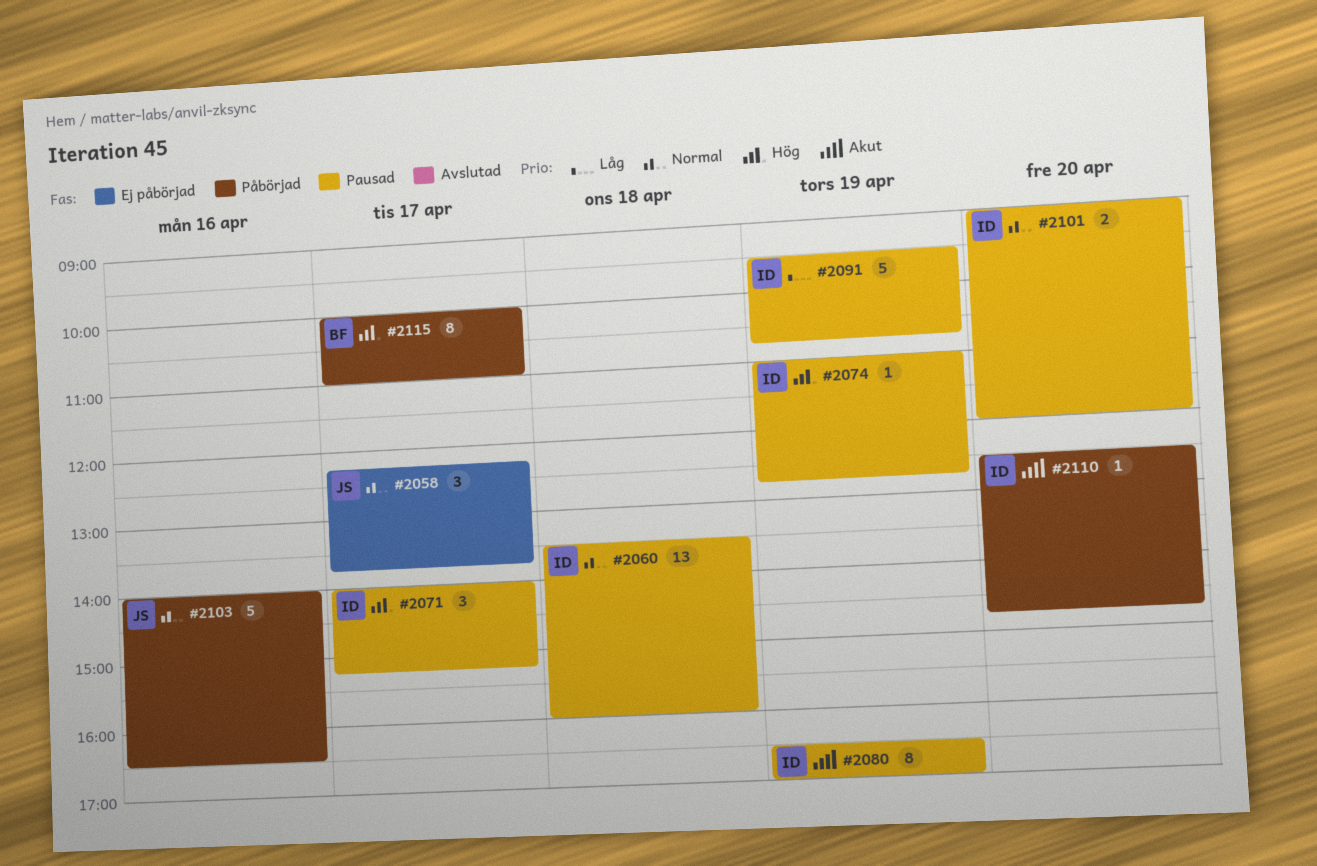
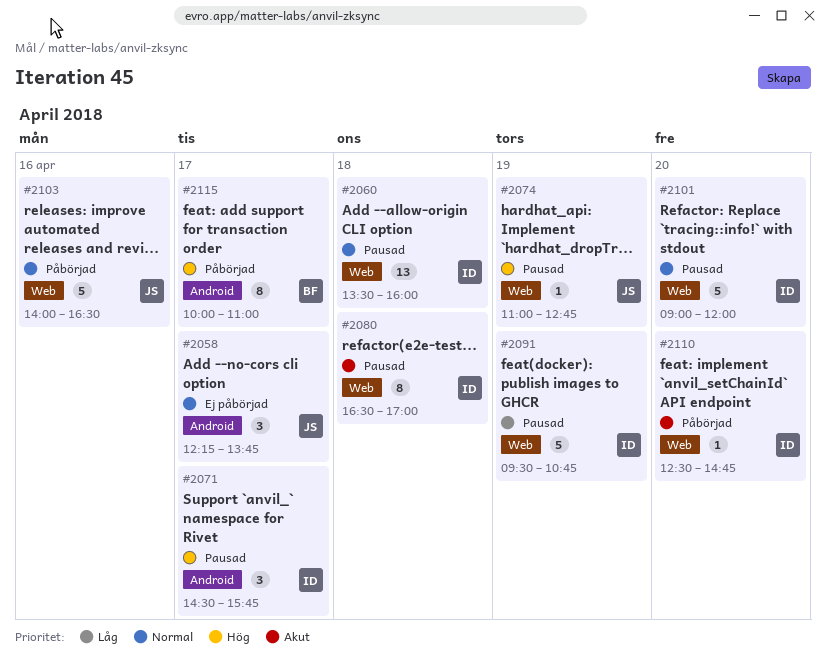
#2071, begins: 14:00 -> 14:30
#2071, ends: 15:15 -> 15:45
#2074, owner: ID -> JS
#2080, day: Apr 19 -> Apr 18
#2101, estimate: 2 -> 5

